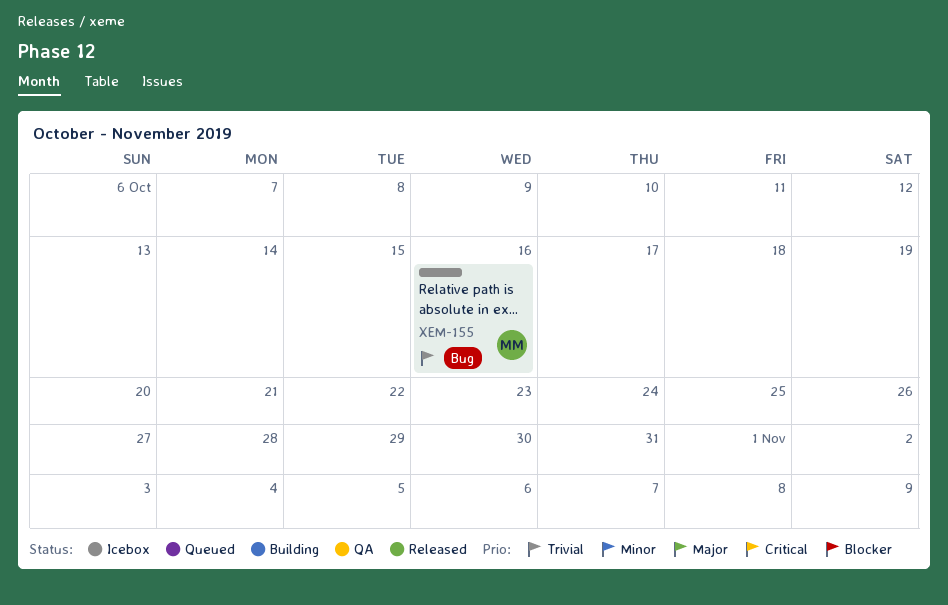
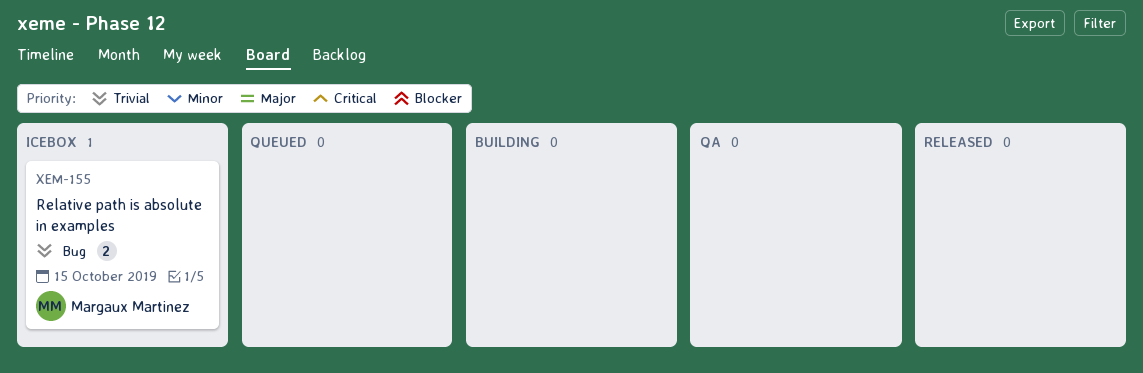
XEM-155, due: Oct 16 -> Oct 15

